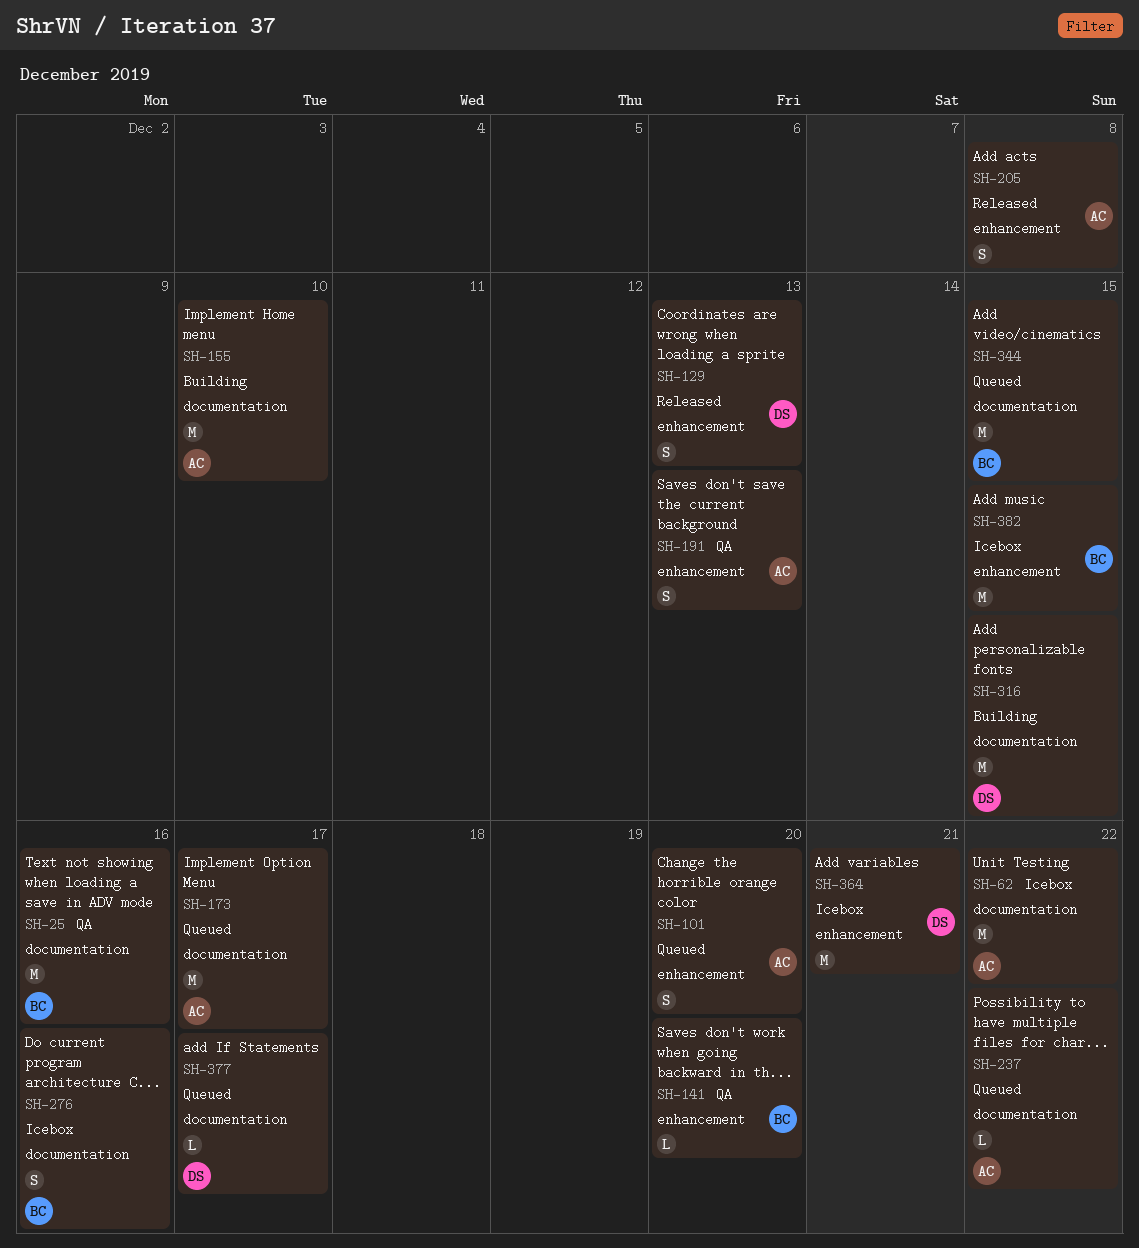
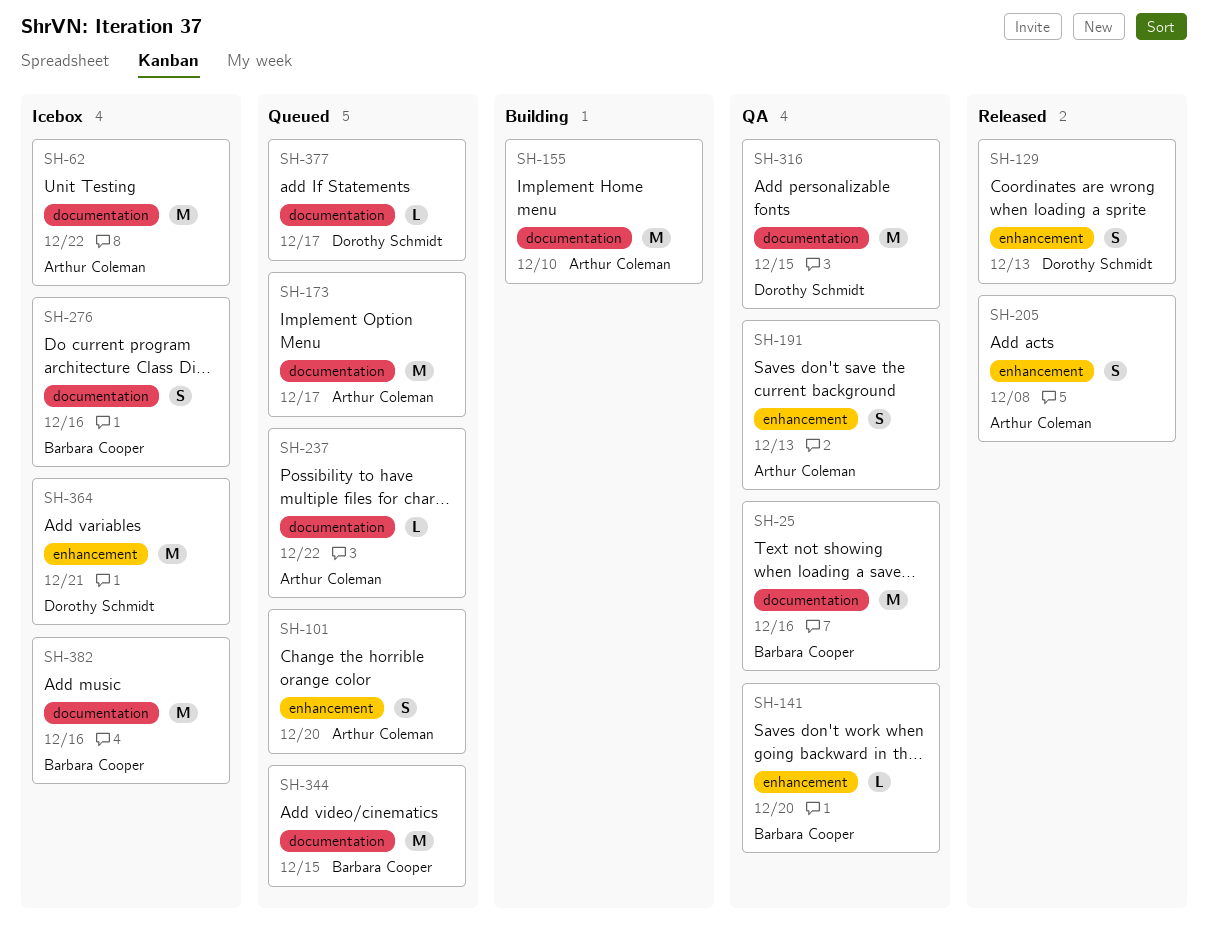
SH-316, status: Building -> QA
SH-382, label: enhancement -> documentation
SH-382, due: Dec 15 -> Dec 16

